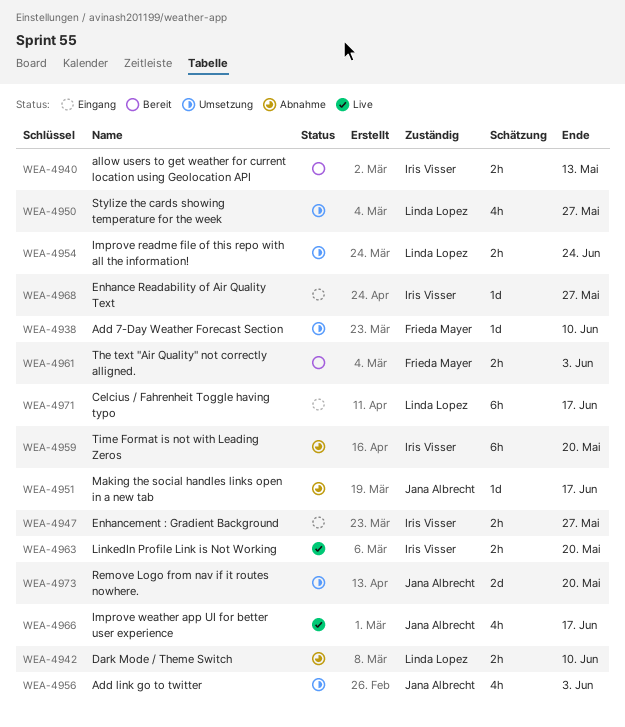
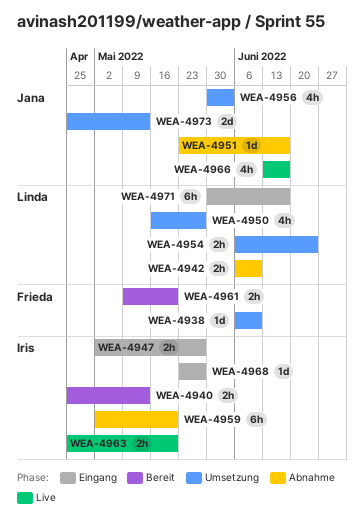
WEA-4961, due: Jun 3 -> May 20
WEA-4973, due: May 20 -> May 13

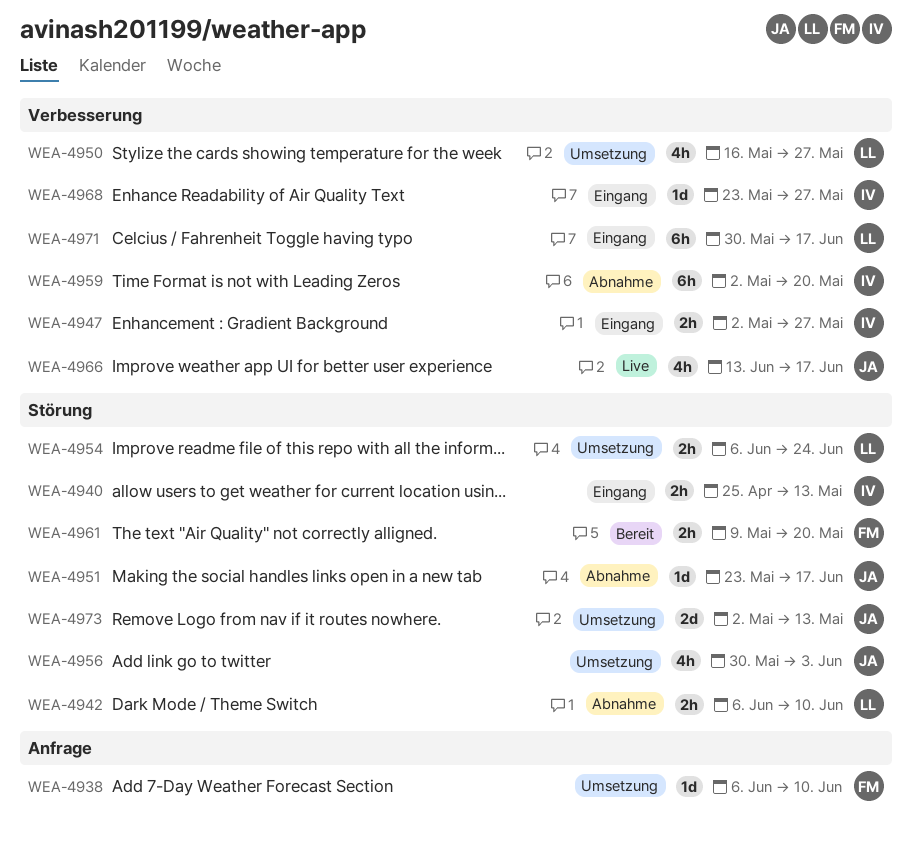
WEA-4940, status: Bereit -> Eingang
WEA-4963: present -> none
WEA-4973, start: Apr 25 -> May 2

